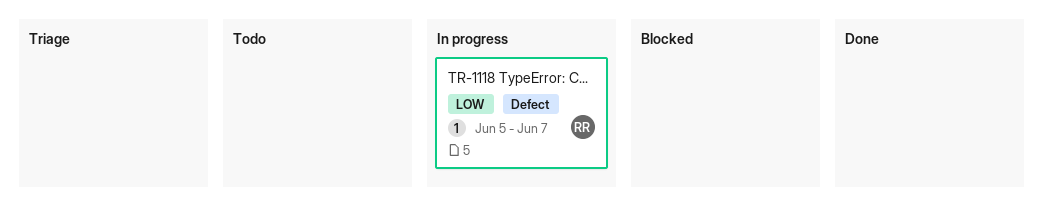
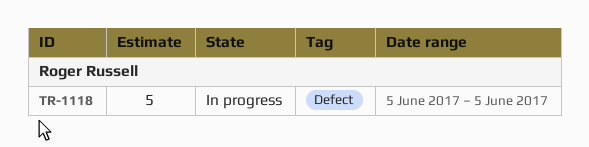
TR-1118, estimate: 1 -> 5
TR-1118, due: Jun 7 -> Jun 5

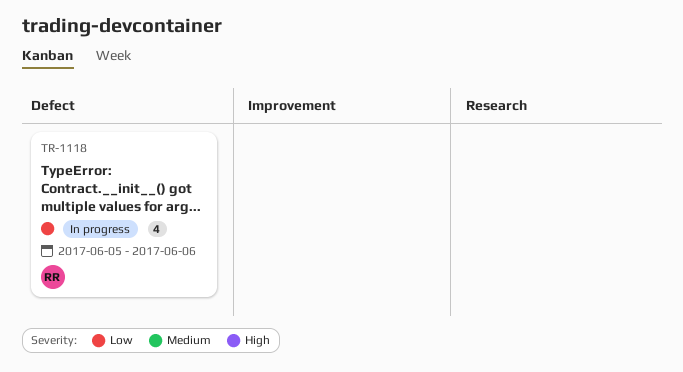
TR-1118, estimate: 5 -> 4
TR-1118, due: Jun 5 -> Jun 6

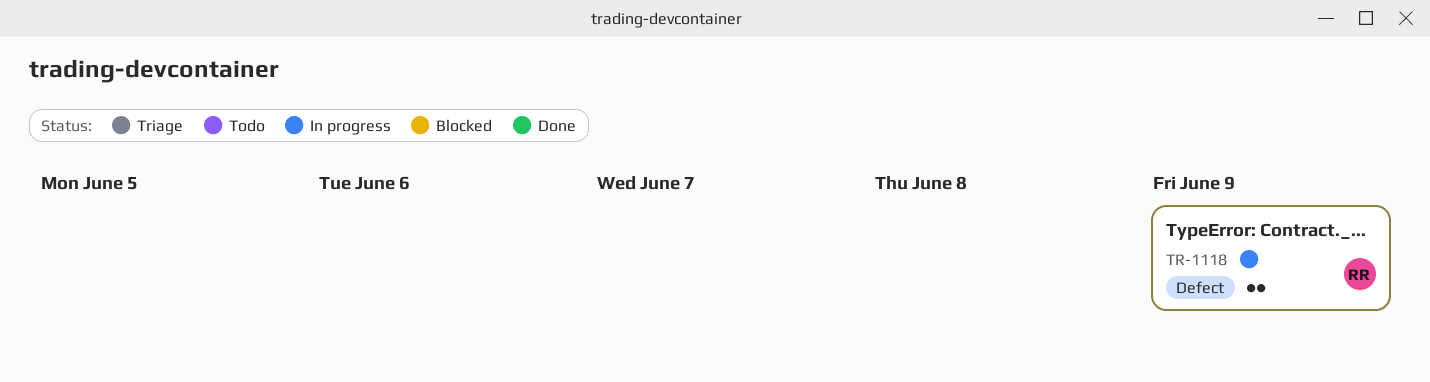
TR-1118, estimate: 4 -> 2
TR-1118, due: Jun 6 -> Jun 9

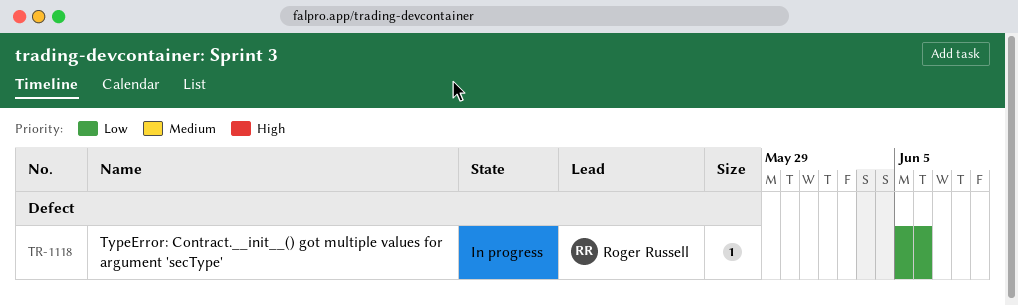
TR-1118, estimate: 2 -> 1
TR-1118, due: Jun 9 -> Jun 6

